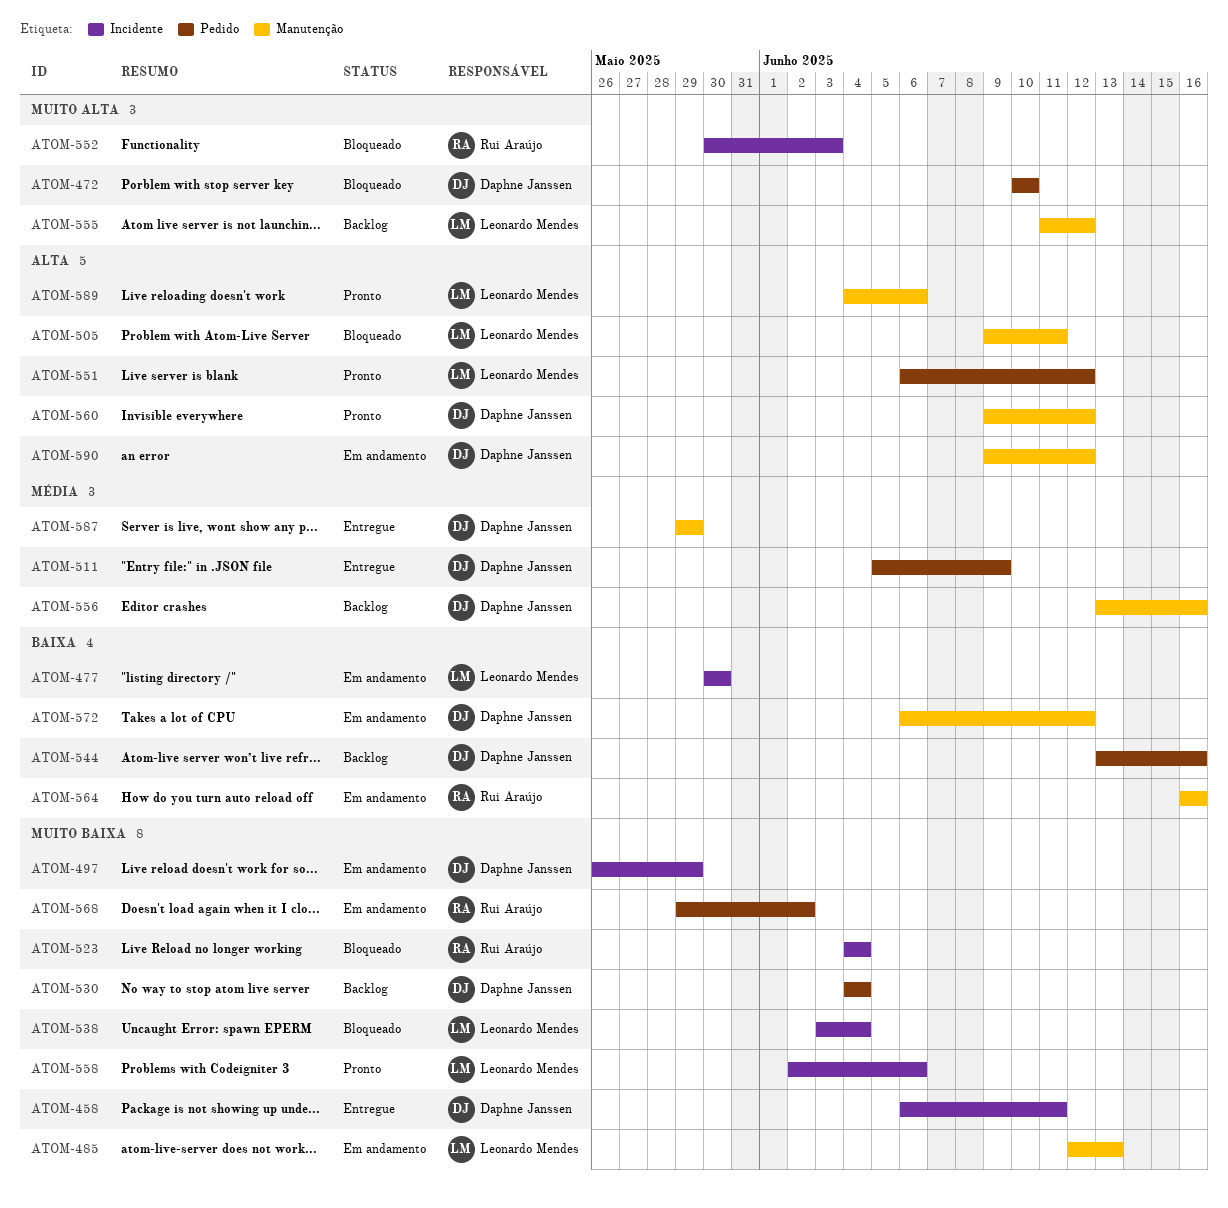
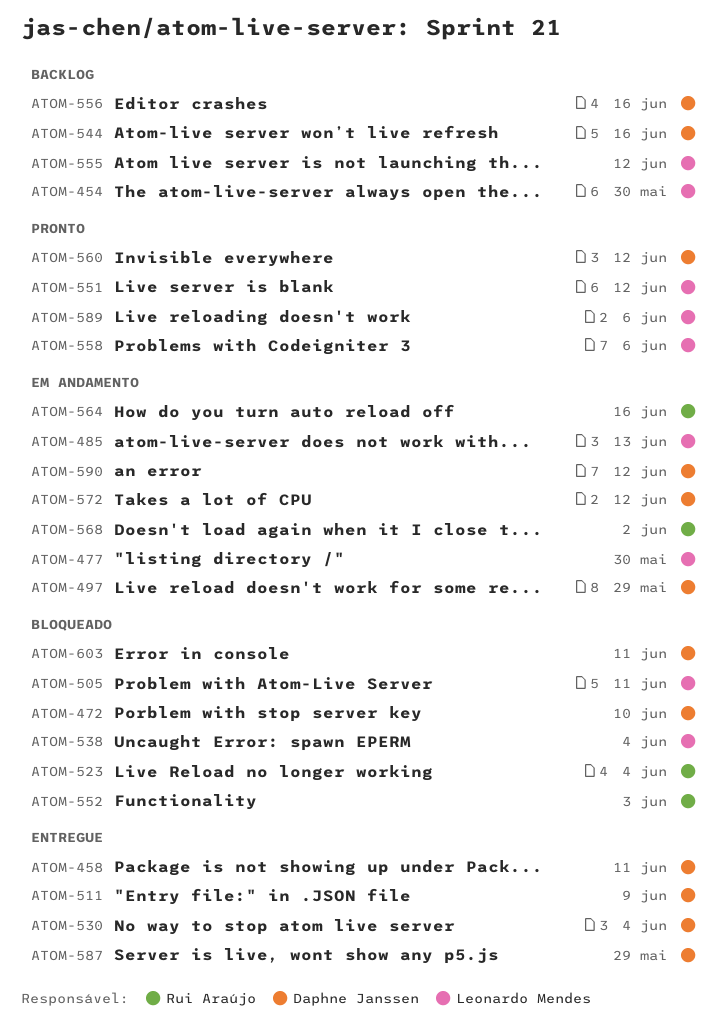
ATOM-454: none -> present
ATOM-530, status: Backlog -> Entregue
ATOM-603: none -> present

